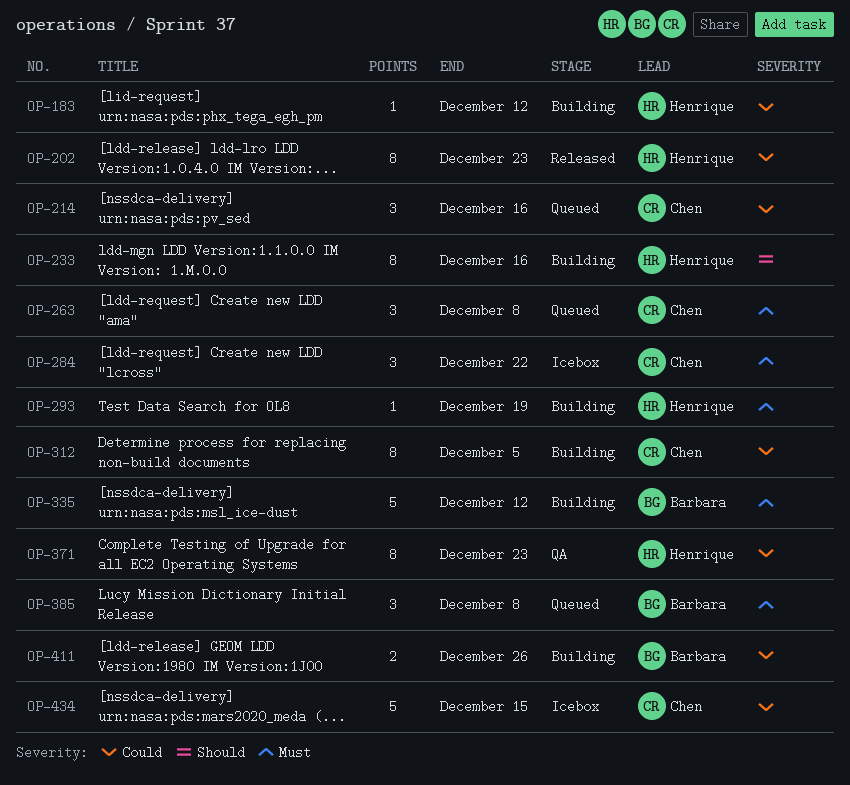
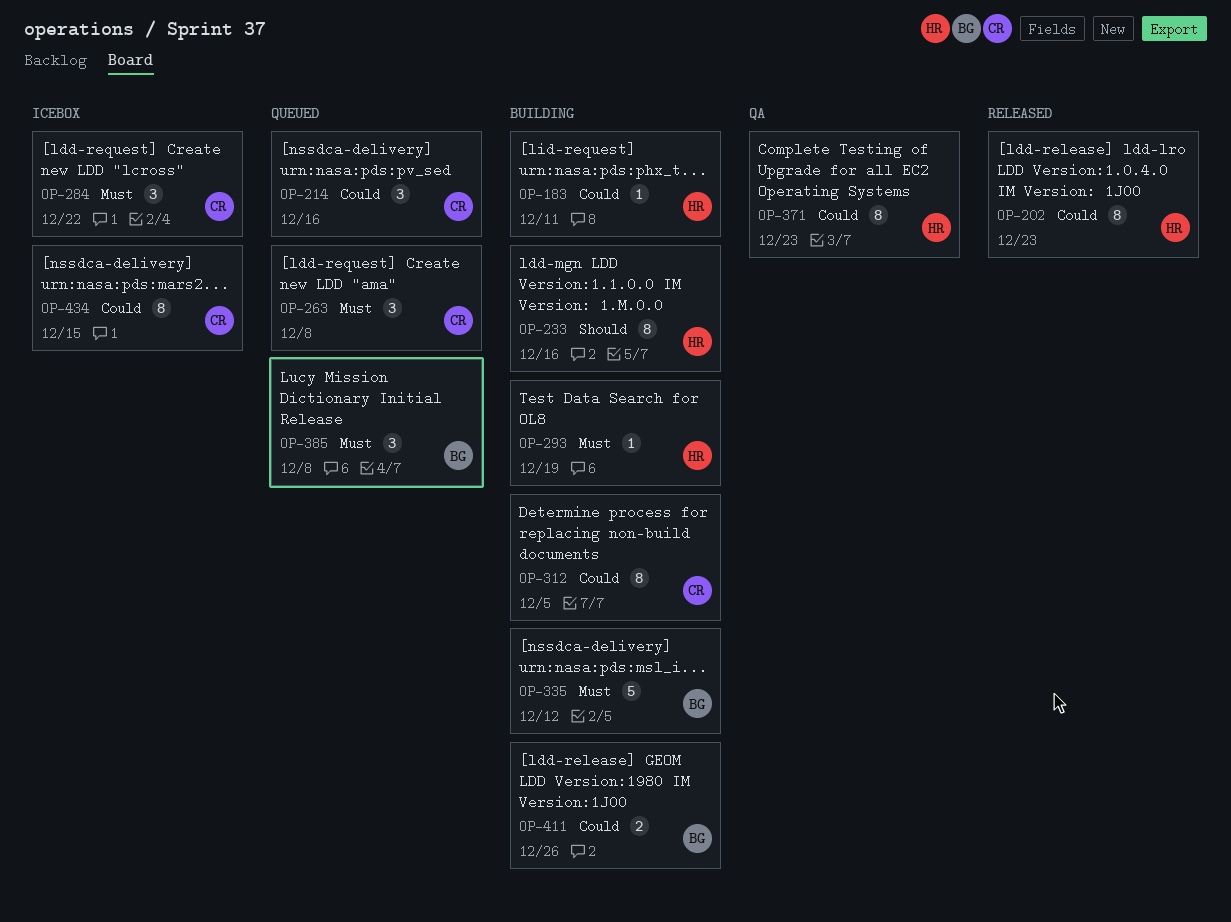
OP-183, due: Dec 12 -> Dec 11
OP-434, estimate: 5 -> 8

